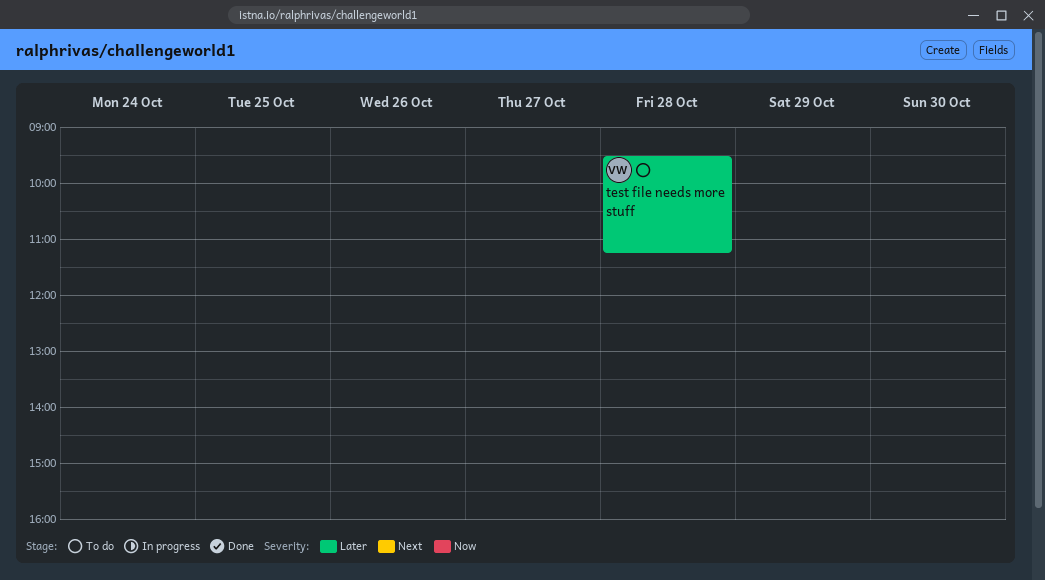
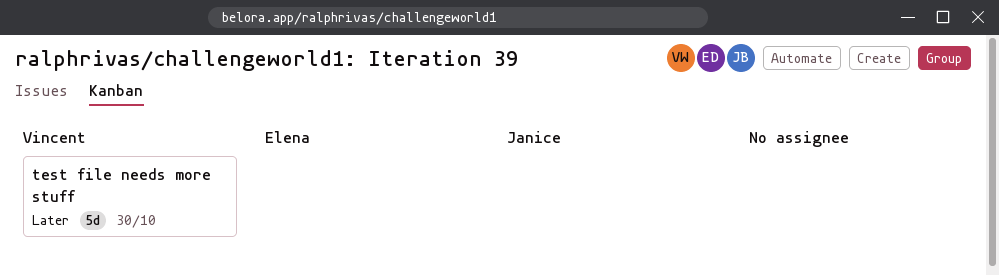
test file needs more stuff, day: Oct 28 -> Oct 30

